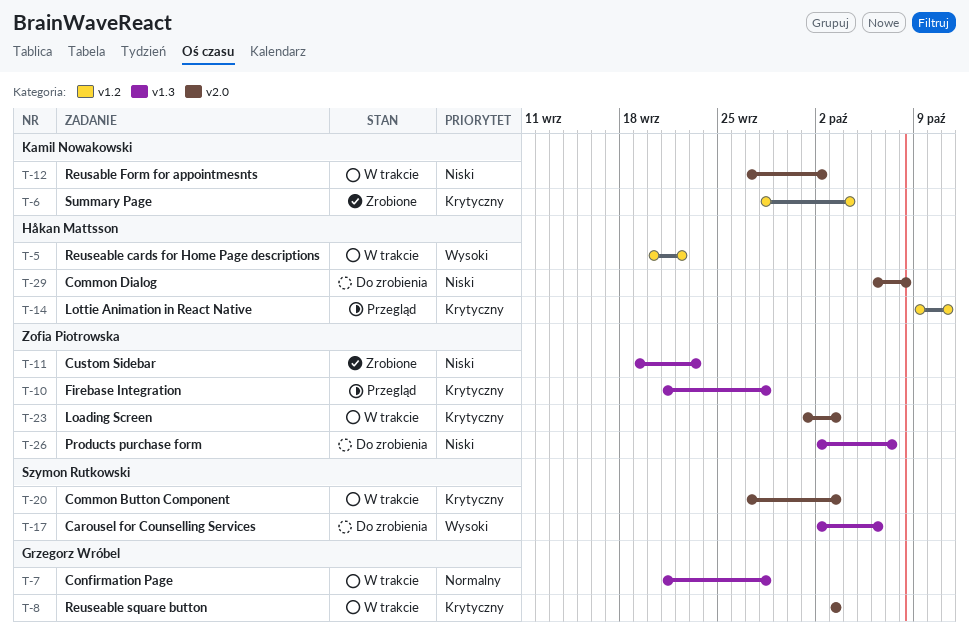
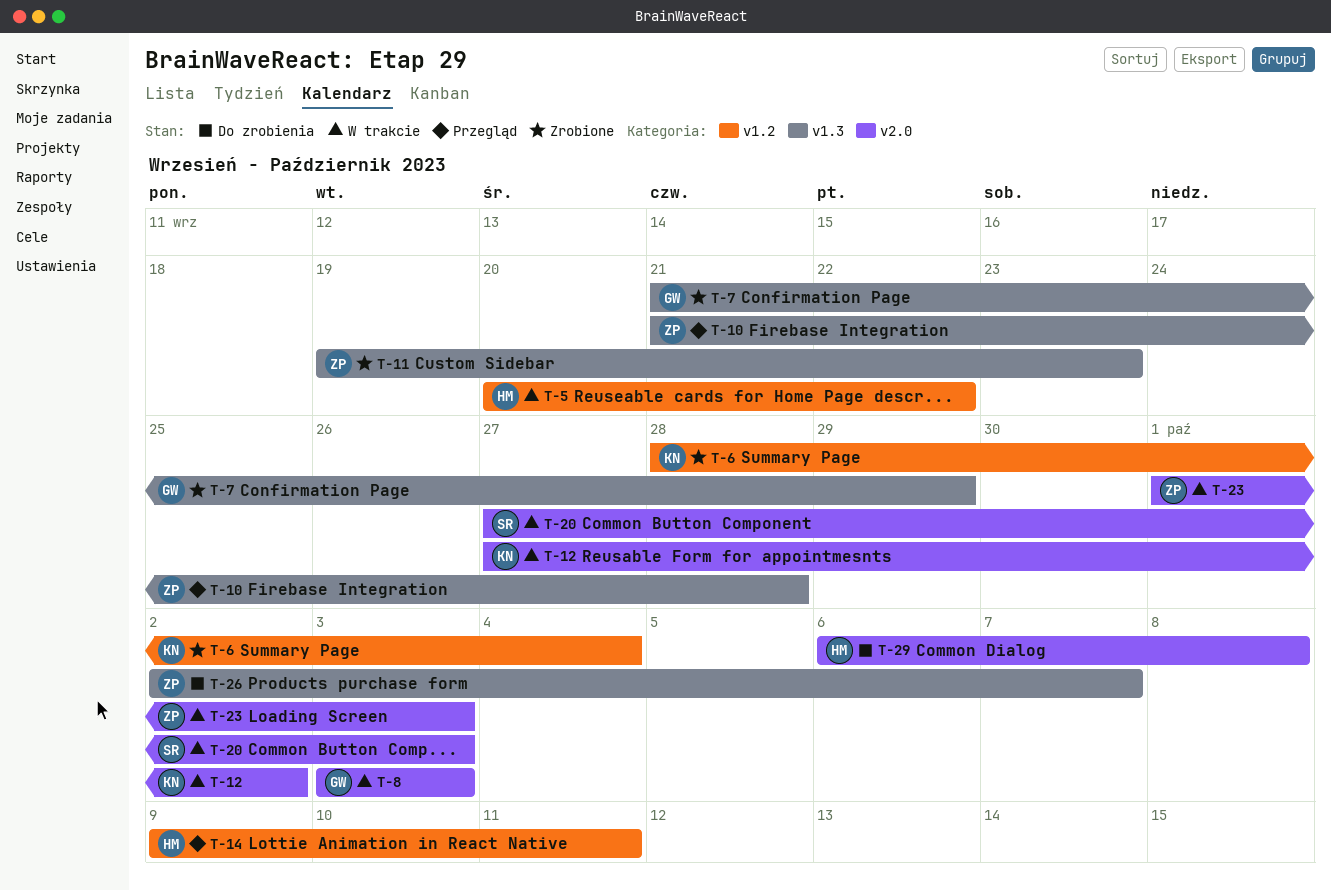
T-7, status: W trakcie -> Zrobione
T-7, due: Sep 28 -> Sep 29
T-17: present -> none

